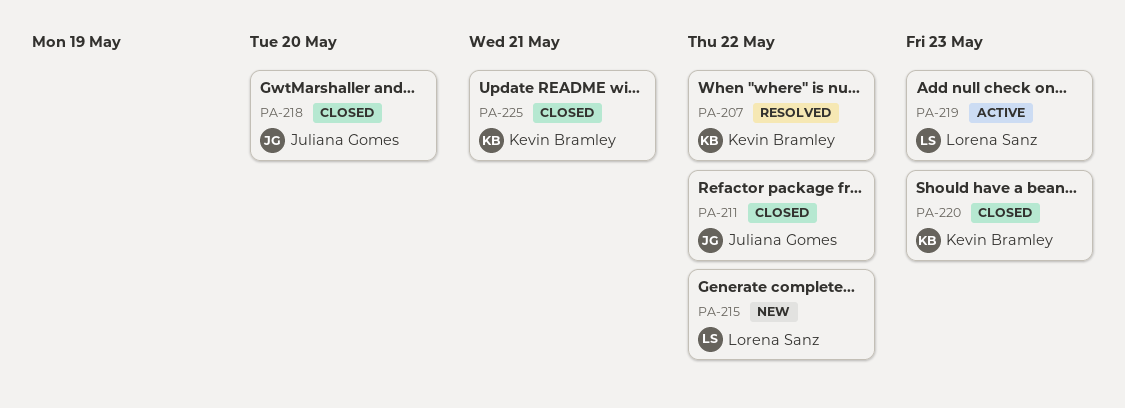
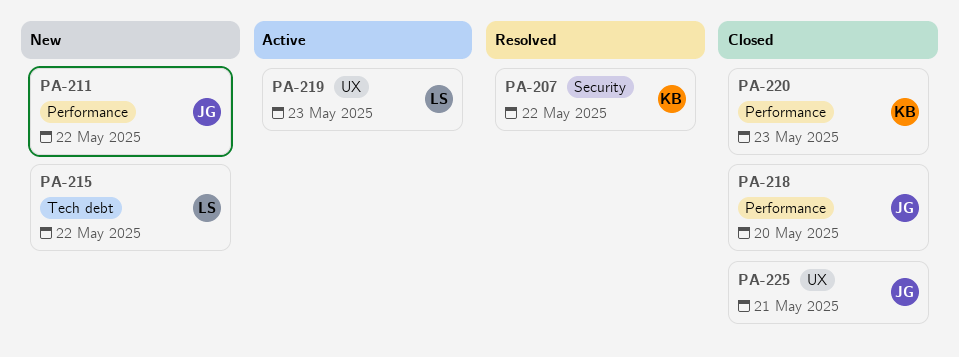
PA-211, status: Closed -> New
PA-225, owner: Kevin Bramley -> Juliana Gomes

